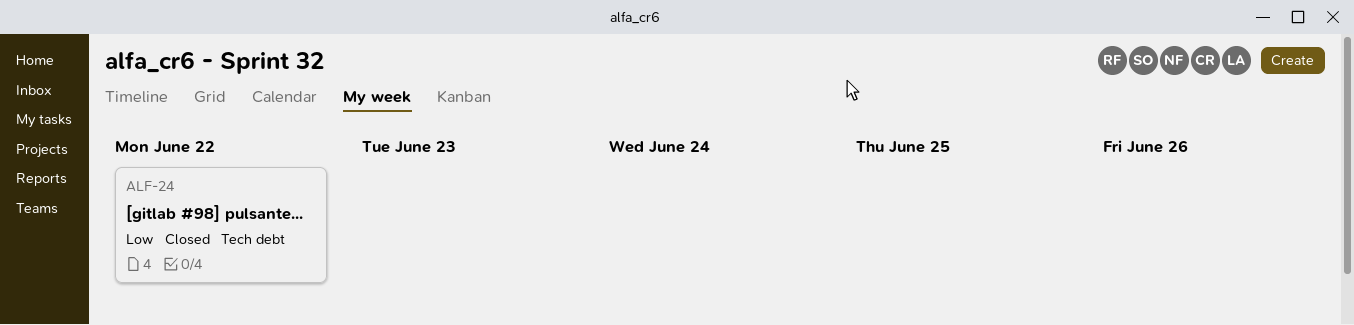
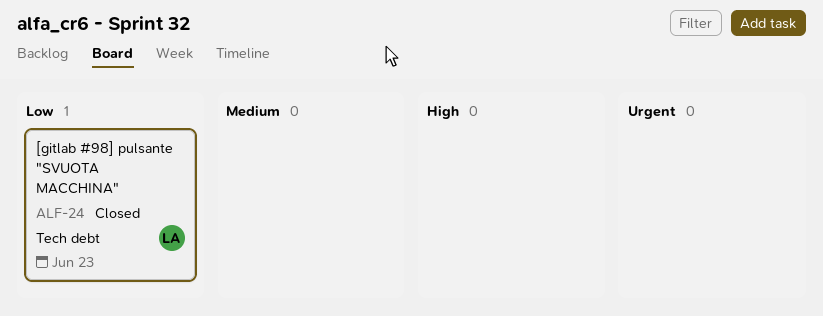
ALF-24, due: Jun 22 -> Jun 23

